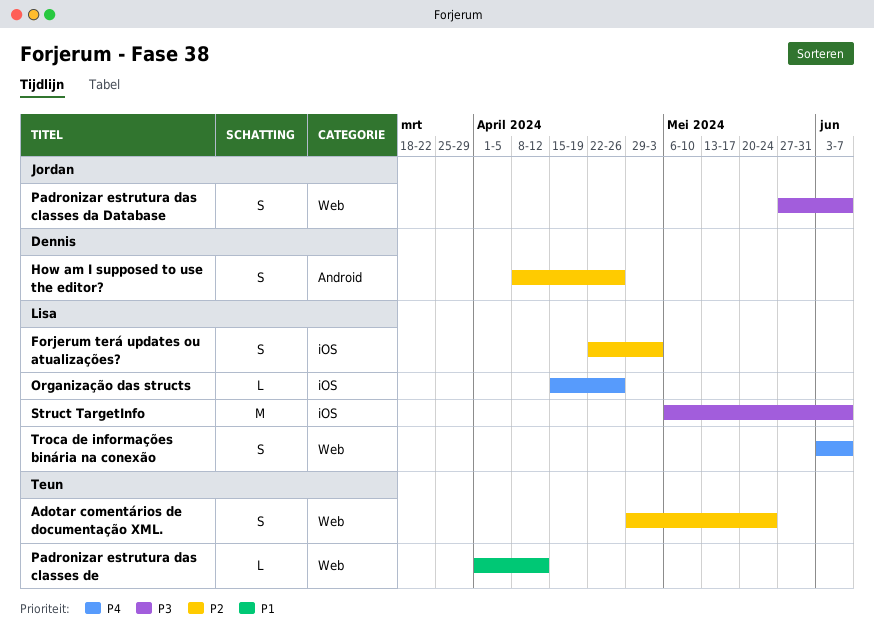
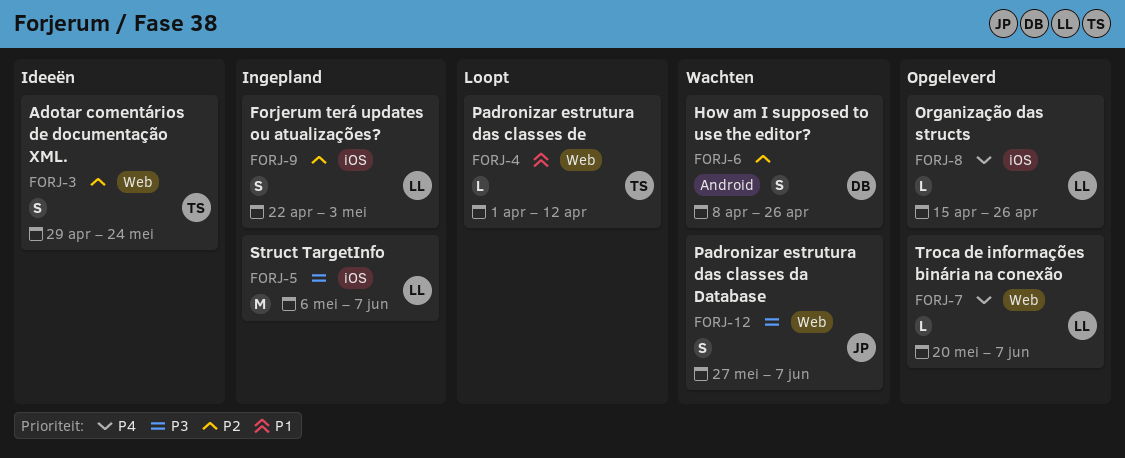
Troca de informações binária na conexão, estimate: S -> L
Troca de informações binária na conexão, start: Jun 3 -> May 20

